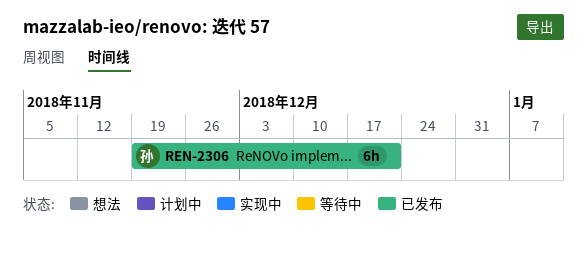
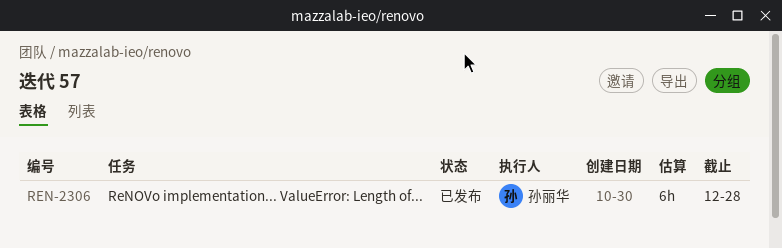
REN-2306, due: Dec 21 -> Dec 28

